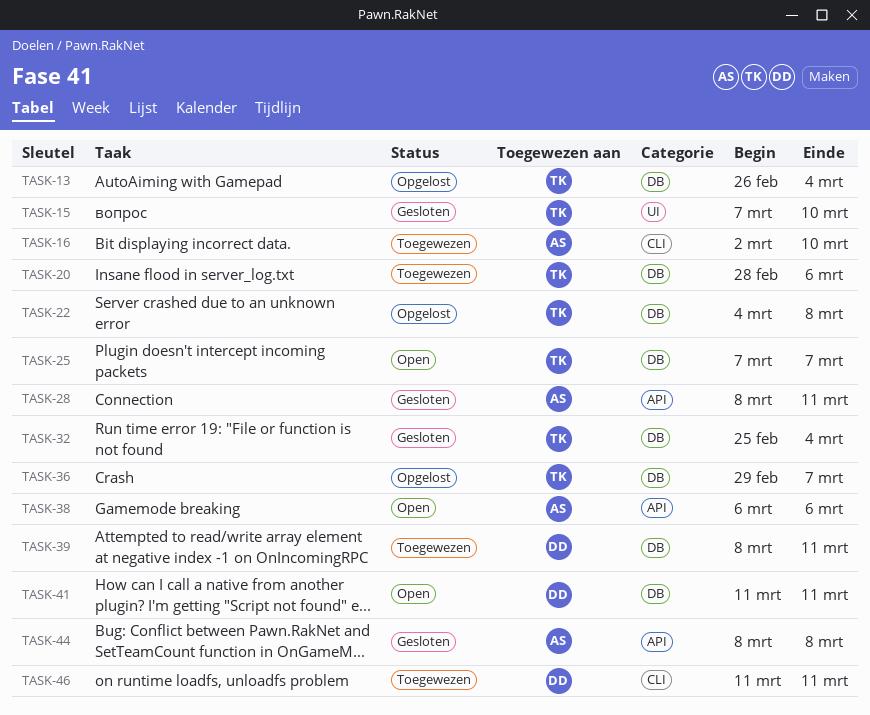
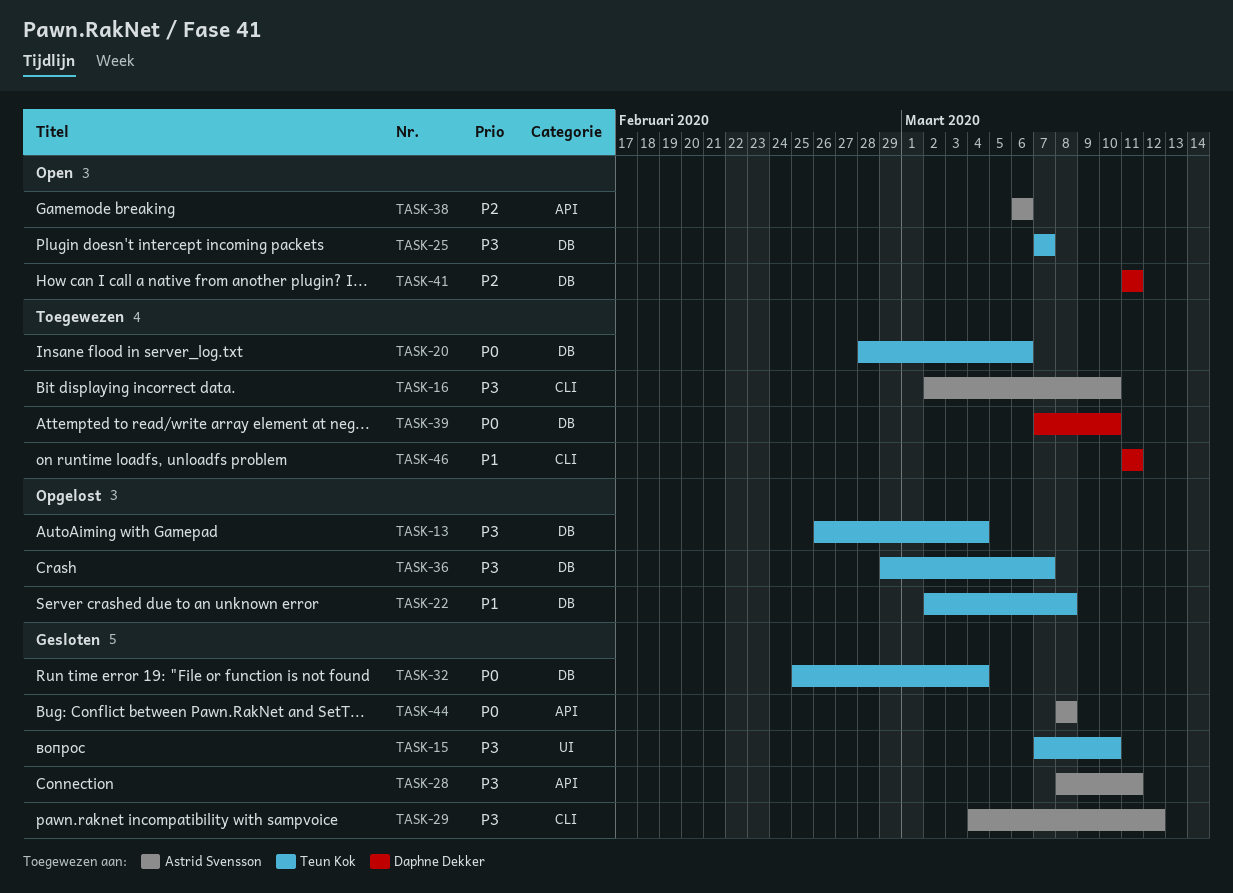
TASK-22, start: Mar 4 -> Mar 2
TASK-29: none -> present
TASK-39, start: Mar 8 -> Mar 7
TASK-39, due: Mar 11 -> Mar 10

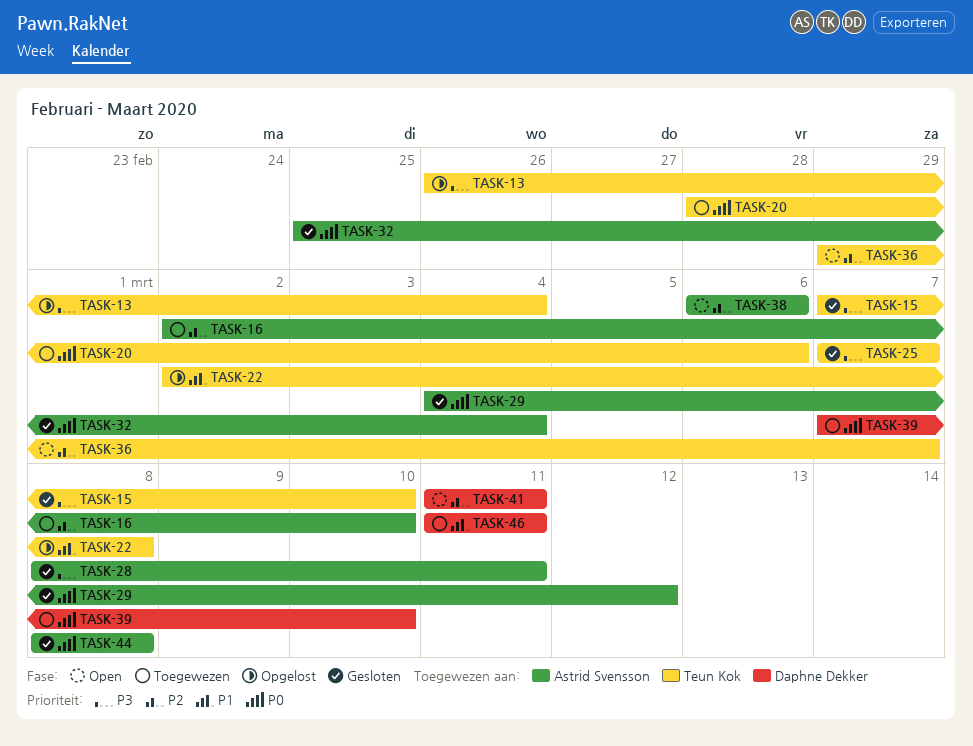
TASK-16, priority: P3 -> P2
TASK-25, status: Open -> Gesloten
TASK-29, priority: P3 -> P0
TASK-32, owner: Teun Kok -> Astrid Svensson
TASK-36, status: Opgelost -> Open
TASK-36, priority: P3 -> P2

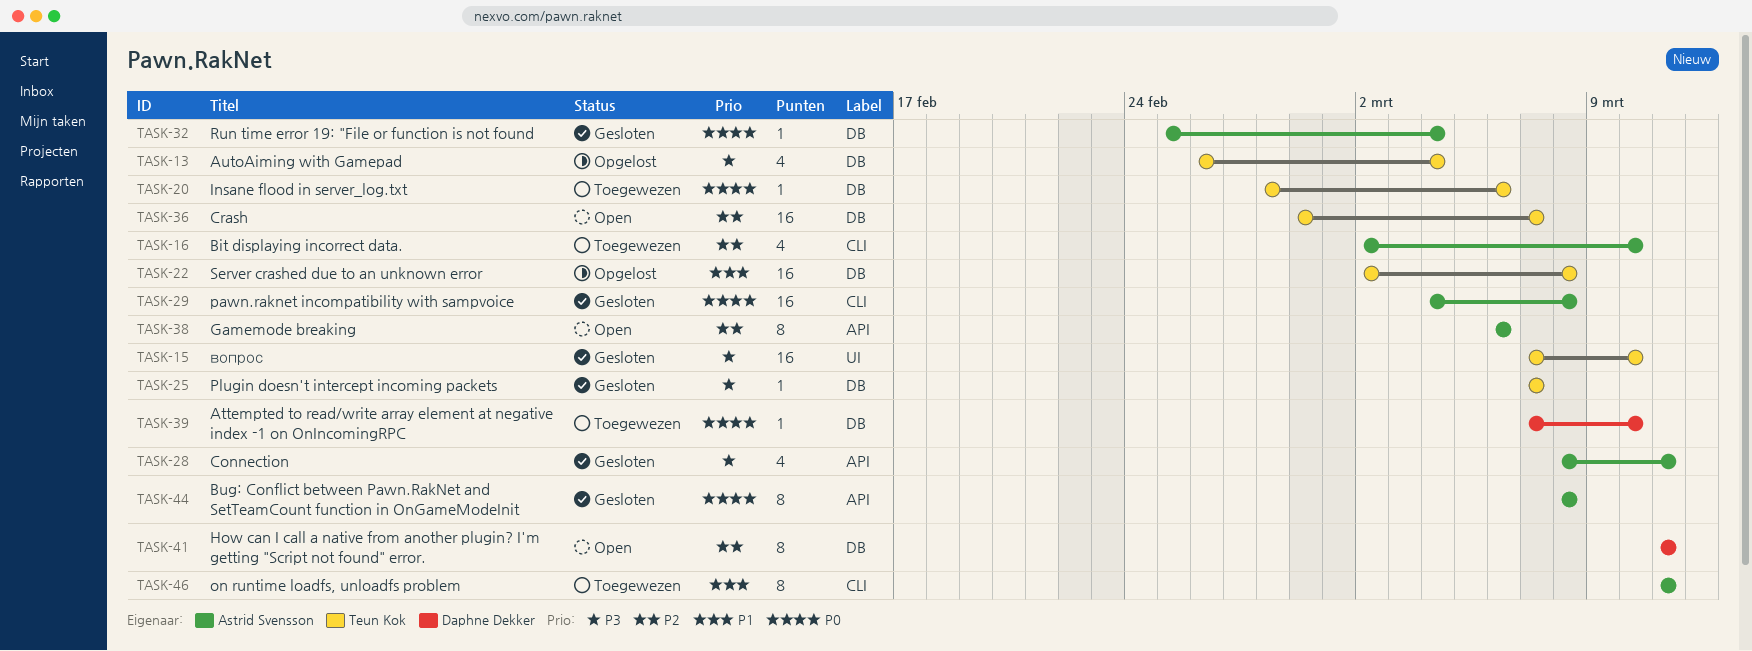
TASK-29, due: Mar 12 -> Mar 8
TASK-46, owner: Daphne Dekker -> Astrid Svensson

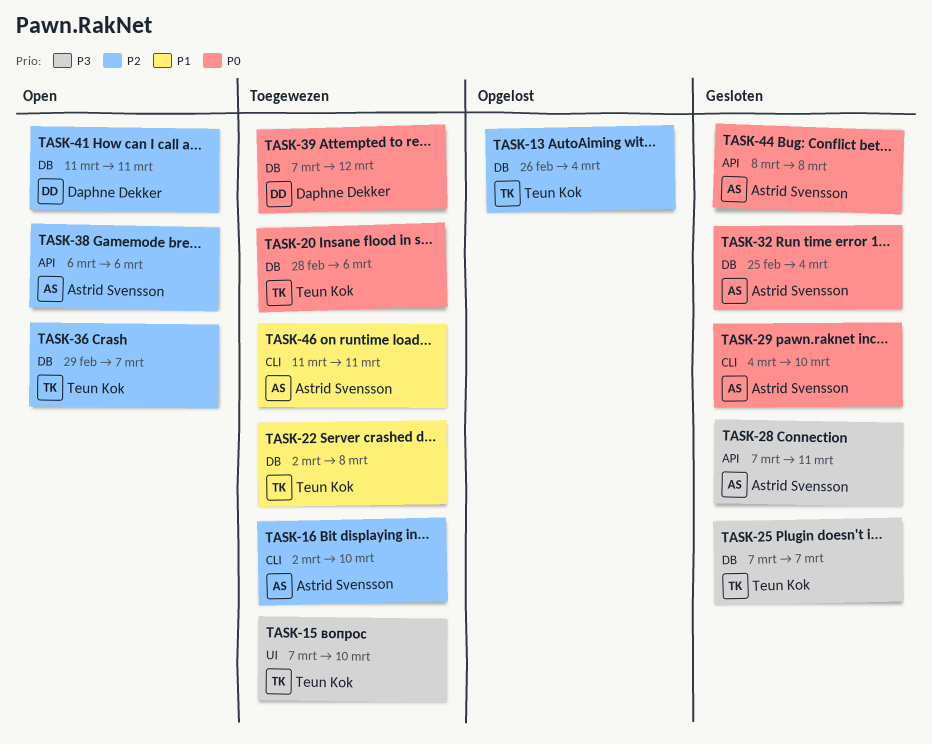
TASK-13, priority: P3 -> P2
TASK-15, status: Gesloten -> Toegewezen
TASK-22, status: Opgelost -> Toegewezen
TASK-28, start: Mar 8 -> Mar 7
TASK-29, due: Mar 8 -> Mar 10
TASK-39, due: Mar 10 -> Mar 12

